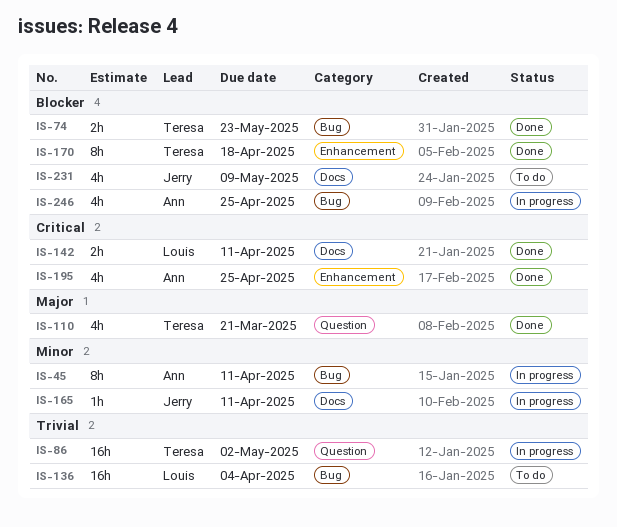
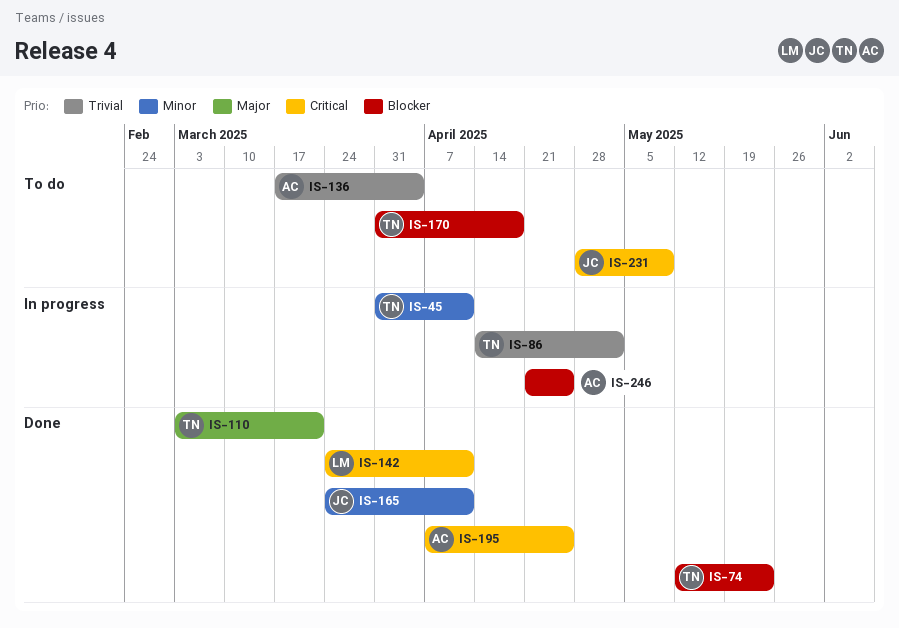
IS-45, owner: Ann -> Teresa
IS-136, owner: Louis -> Ann
IS-165, status: In progress -> Done
IS-170, status: Done -> To do
IS-231, priority: Blocker -> Critical

